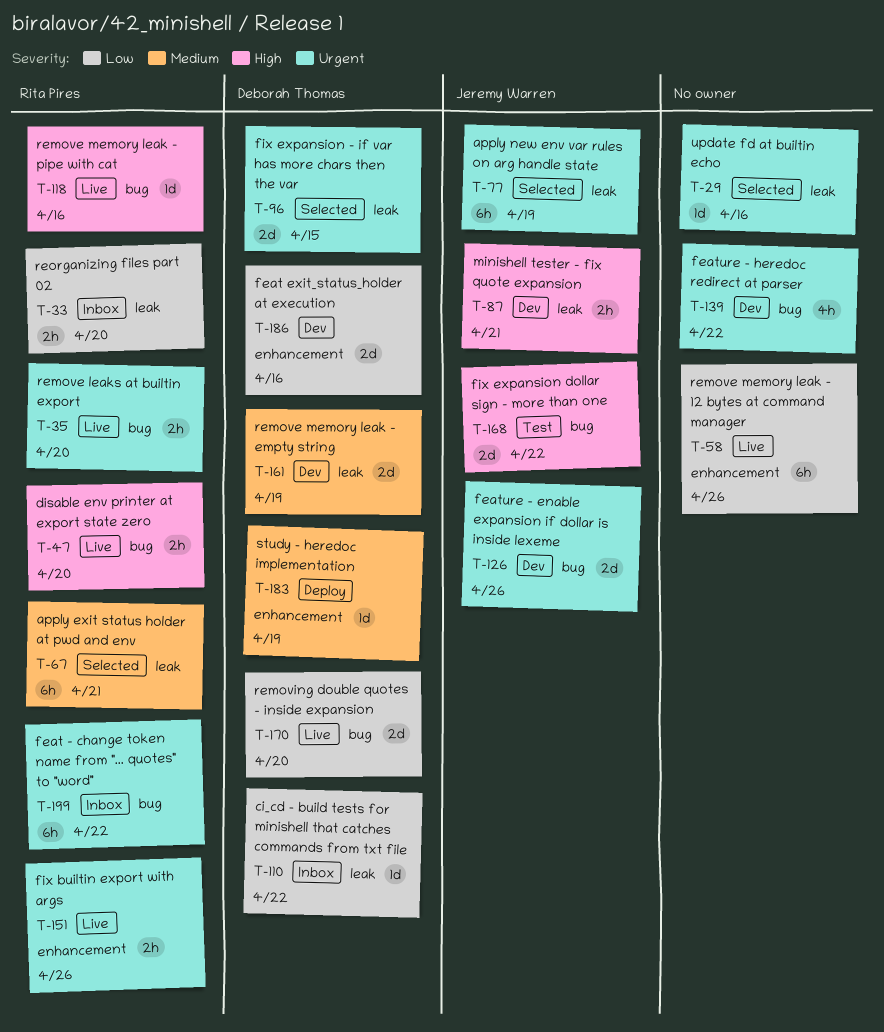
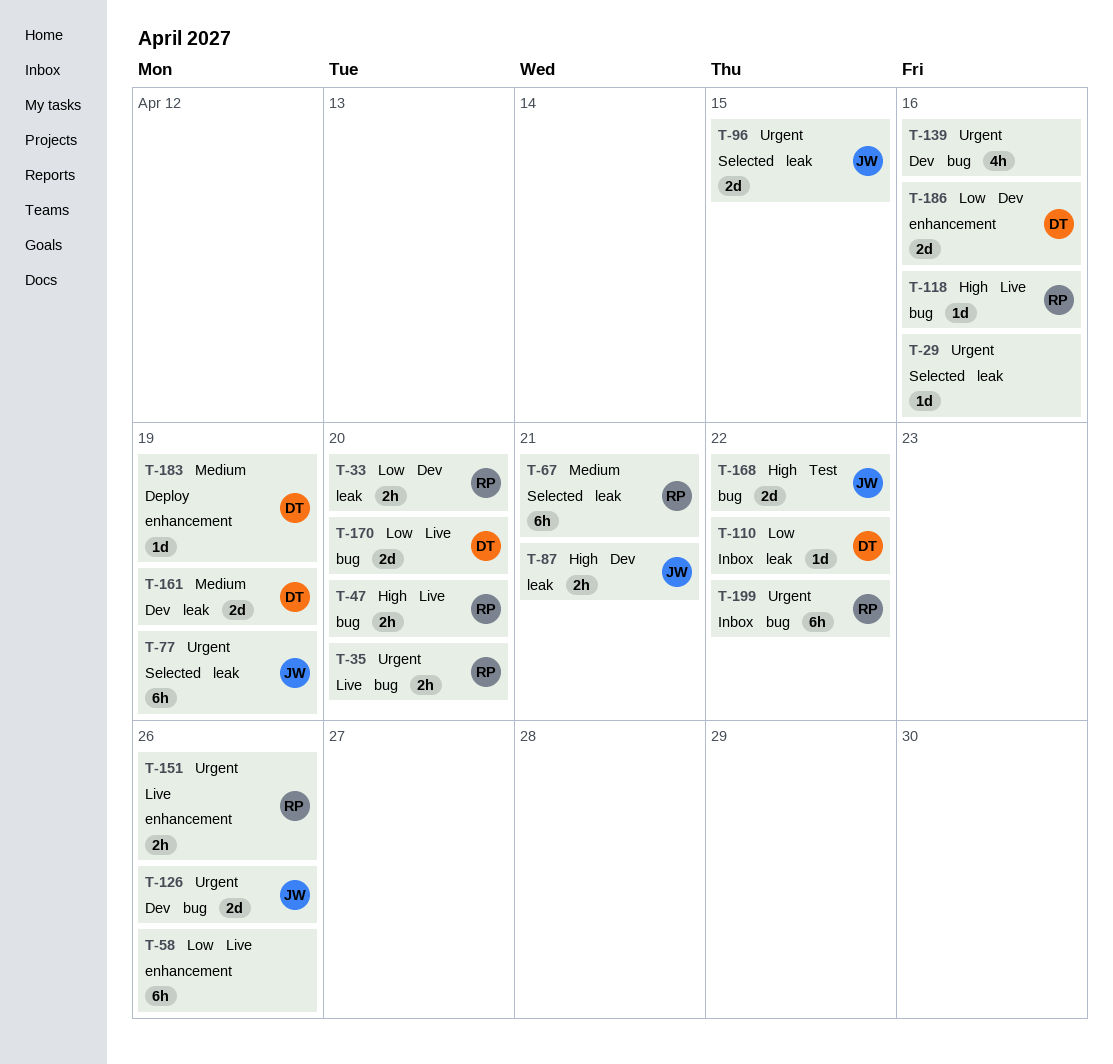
T-33, status: Inbox -> Dev
T-96, owner: Deborah Thomas -> Jeremy Warren
T-139, due: Apr 22 -> Apr 16

